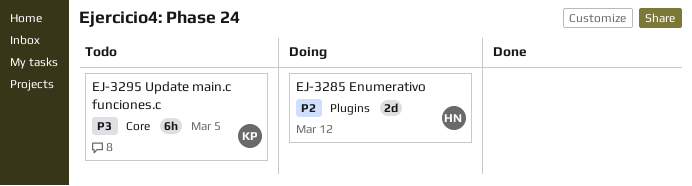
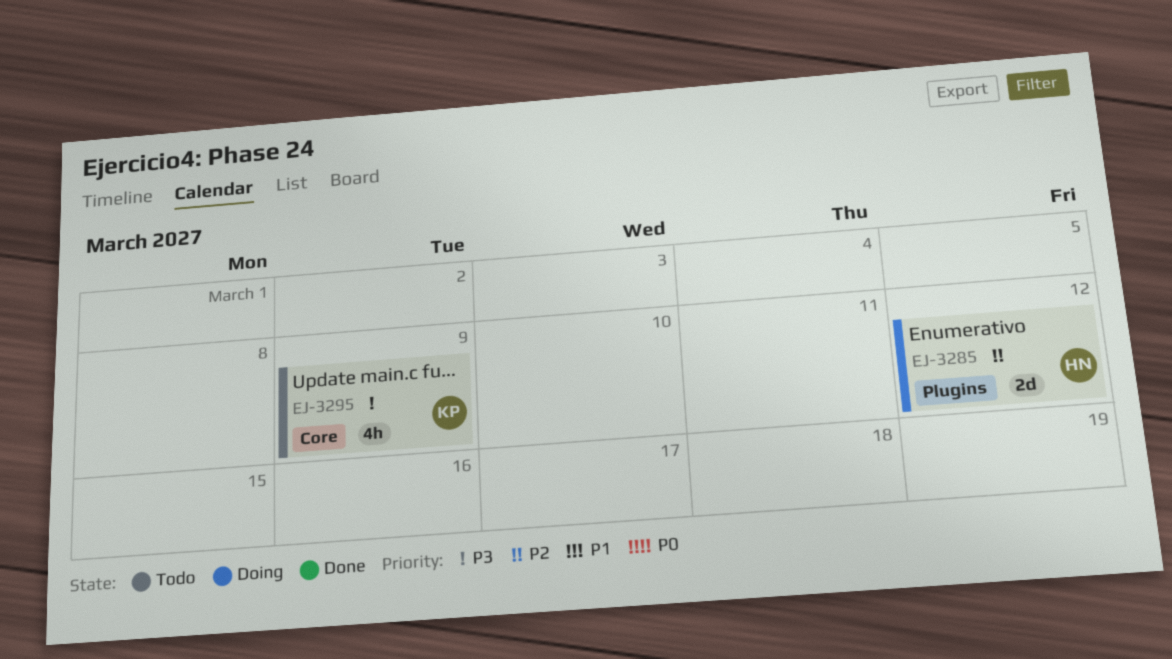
EJ-3295, estimate: 6h -> 4h
EJ-3295, due: Mar 5 -> Mar 9

